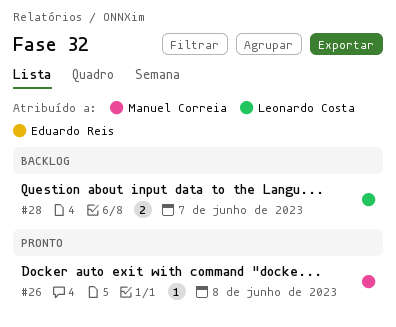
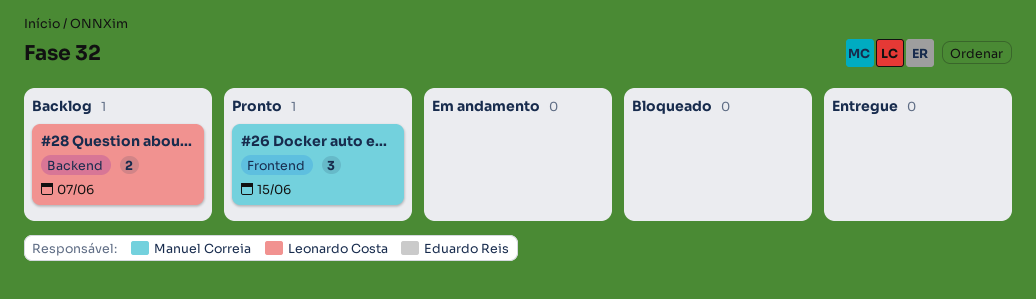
#26, estimate: 1 -> 3
#26, due: Jun 8 -> Jun 15

